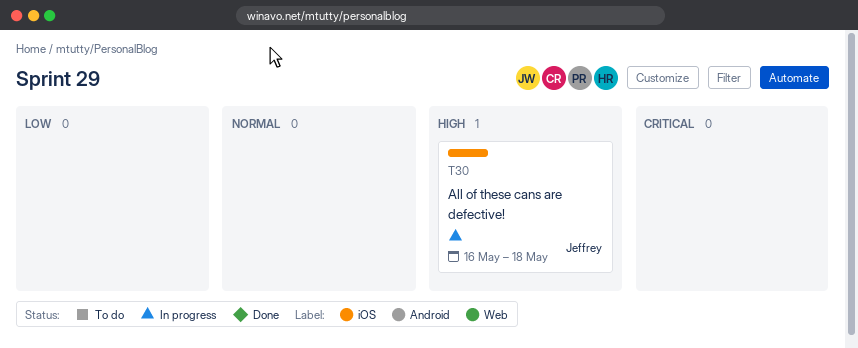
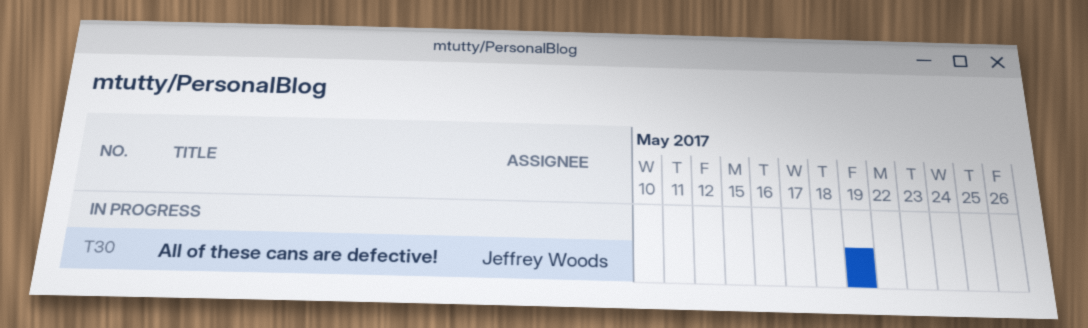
T30, start: May 16 -> May 19
T30, due: May 18 -> May 19

